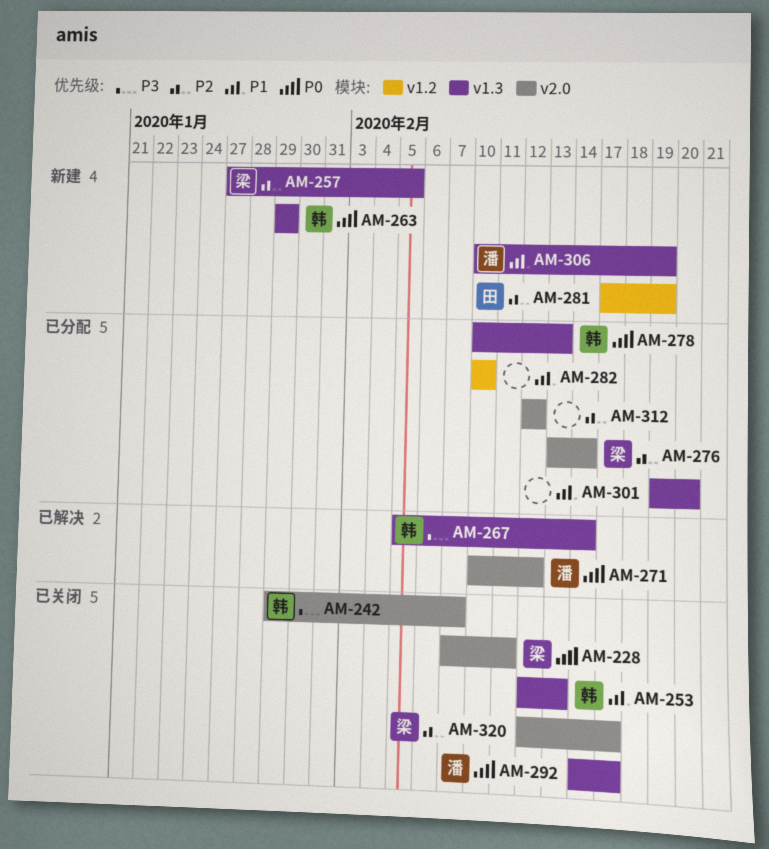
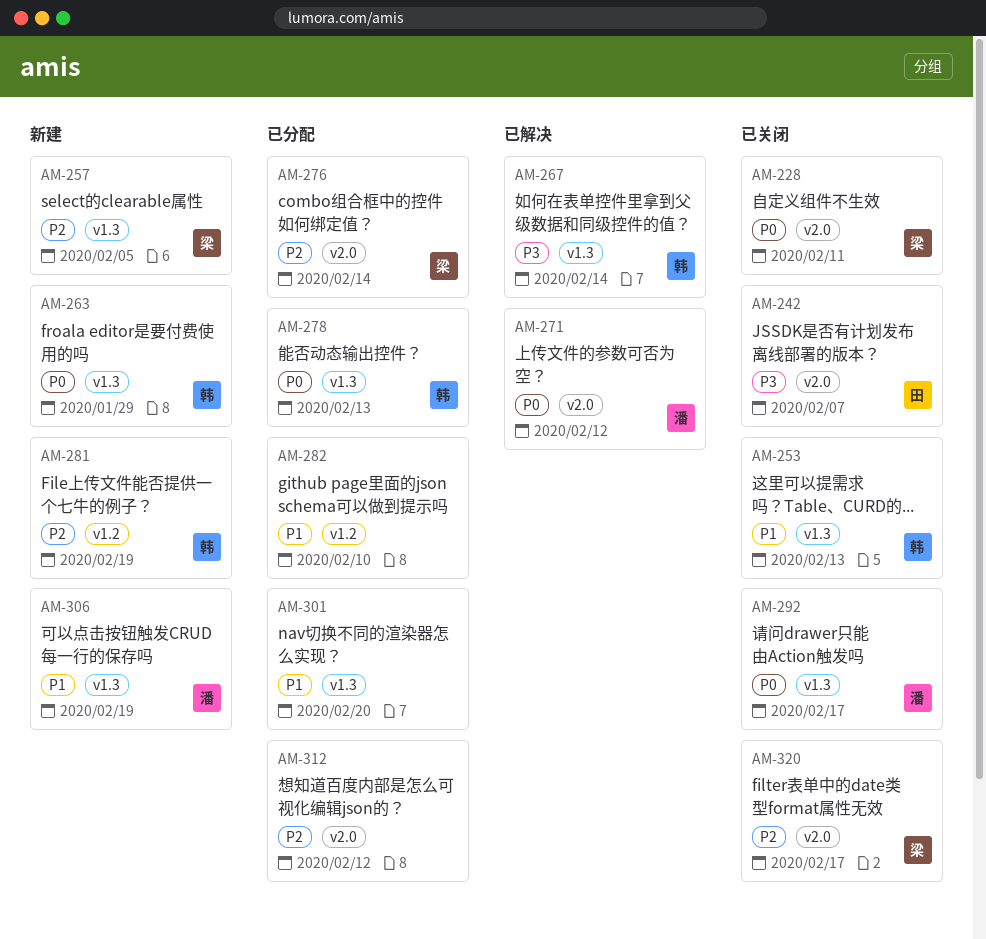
AM-242, owner: 韩 -> 田
AM-281, owner: 田 -> 韩

